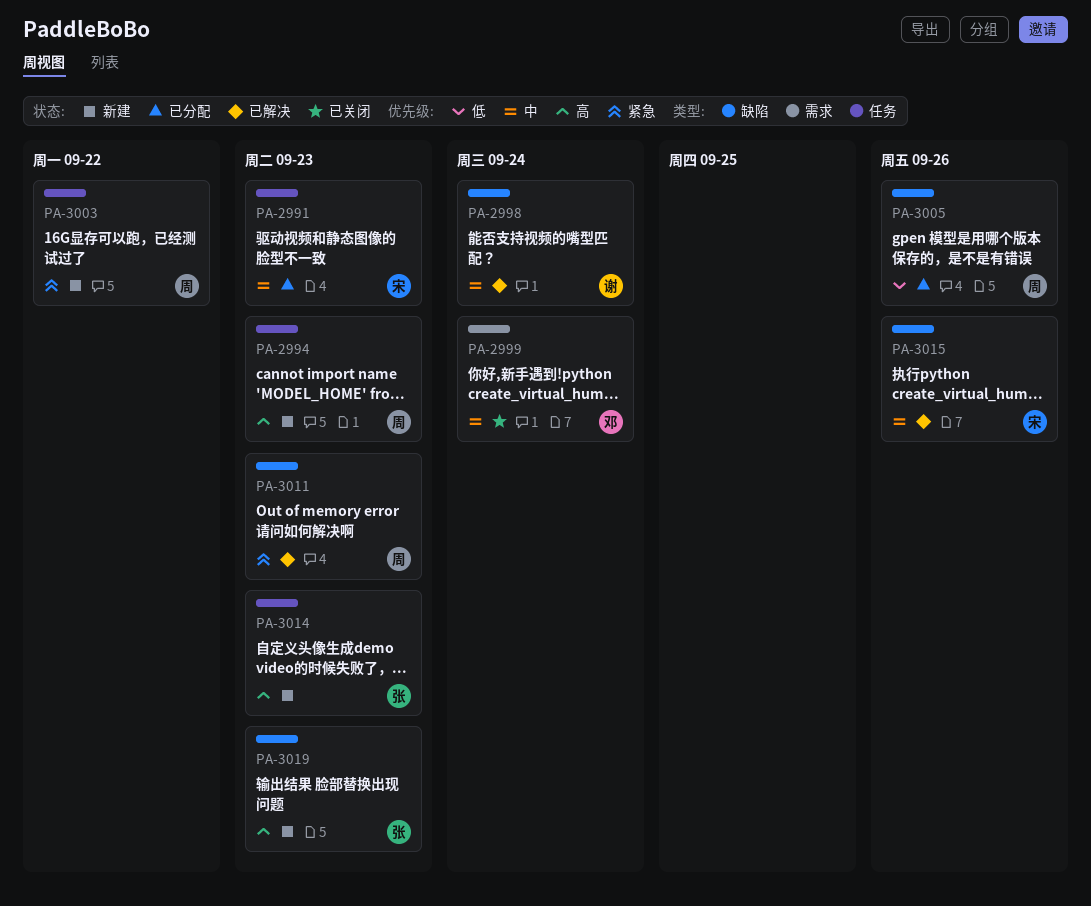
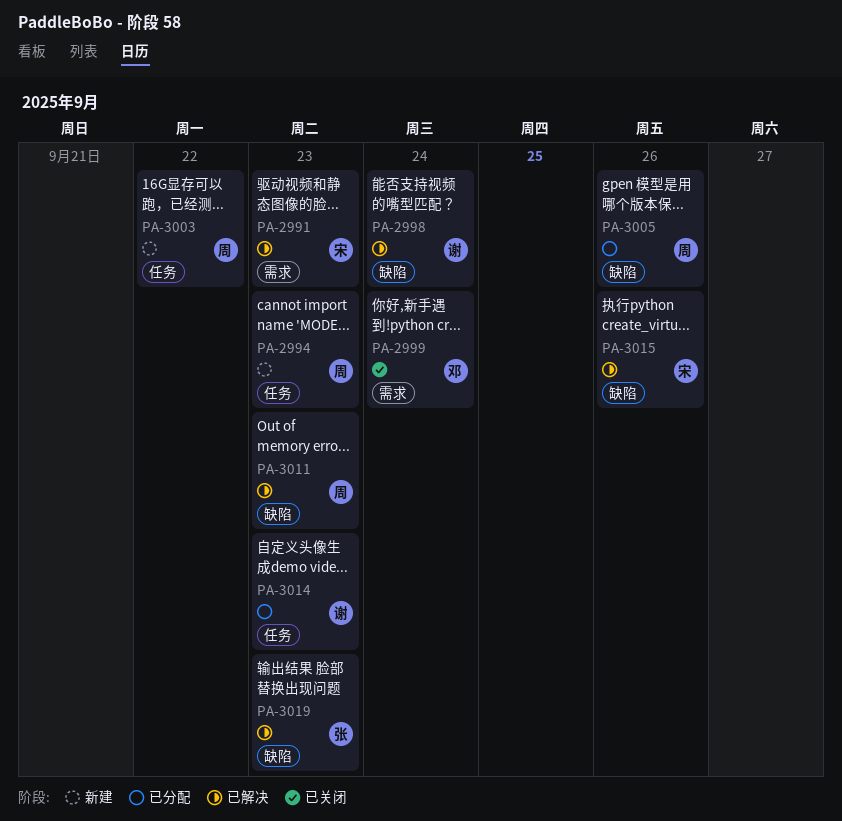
PA-2991, status: 已分配 -> 已解决
PA-2991, label: 任务 -> 需求
PA-3014, status: 新建 -> 已分配
PA-3014, owner: 张 -> 谢
PA-3019, status: 新建 -> 已解决

